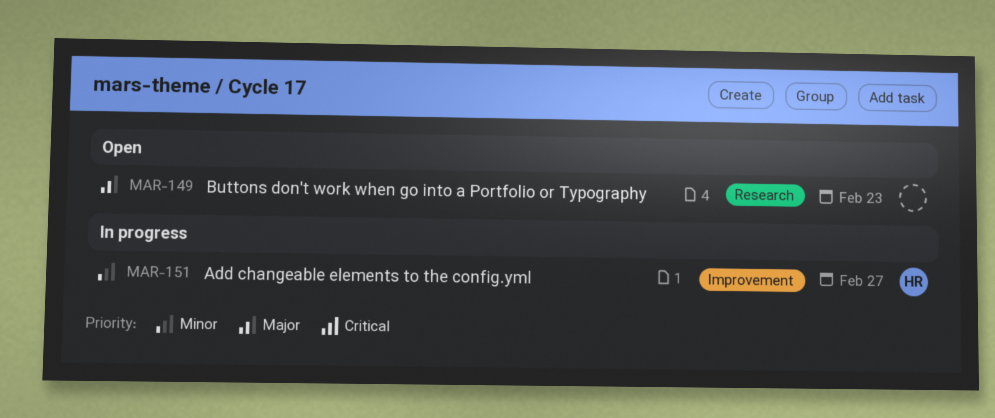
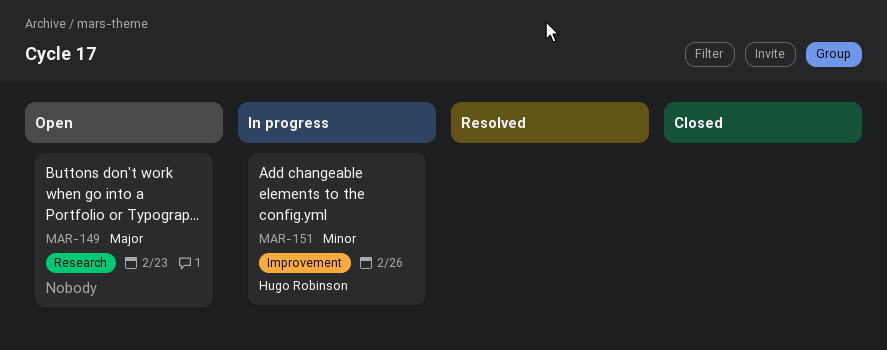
MAR-151, due: Feb 27 -> Feb 26

